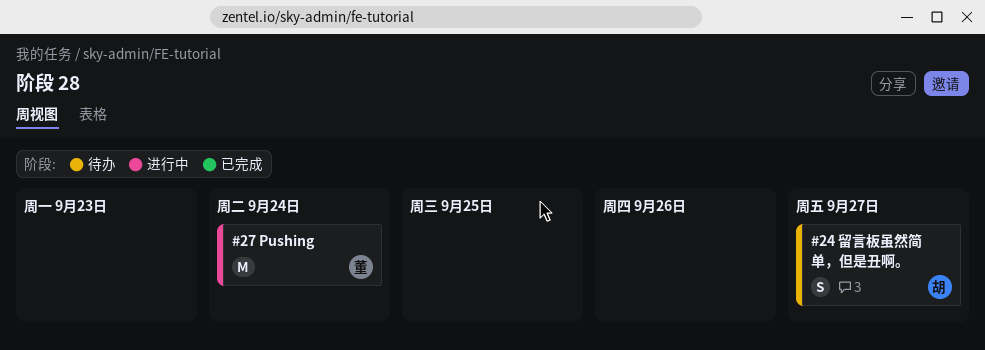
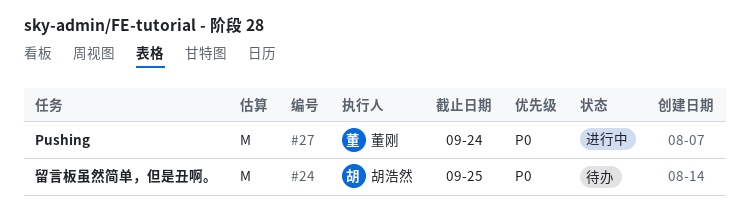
#24, estimate: S -> M
#24, due: Sep 27 -> Sep 25

